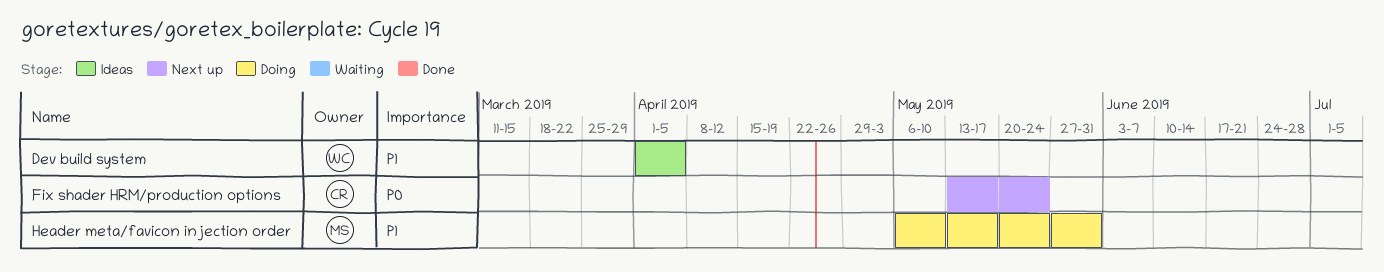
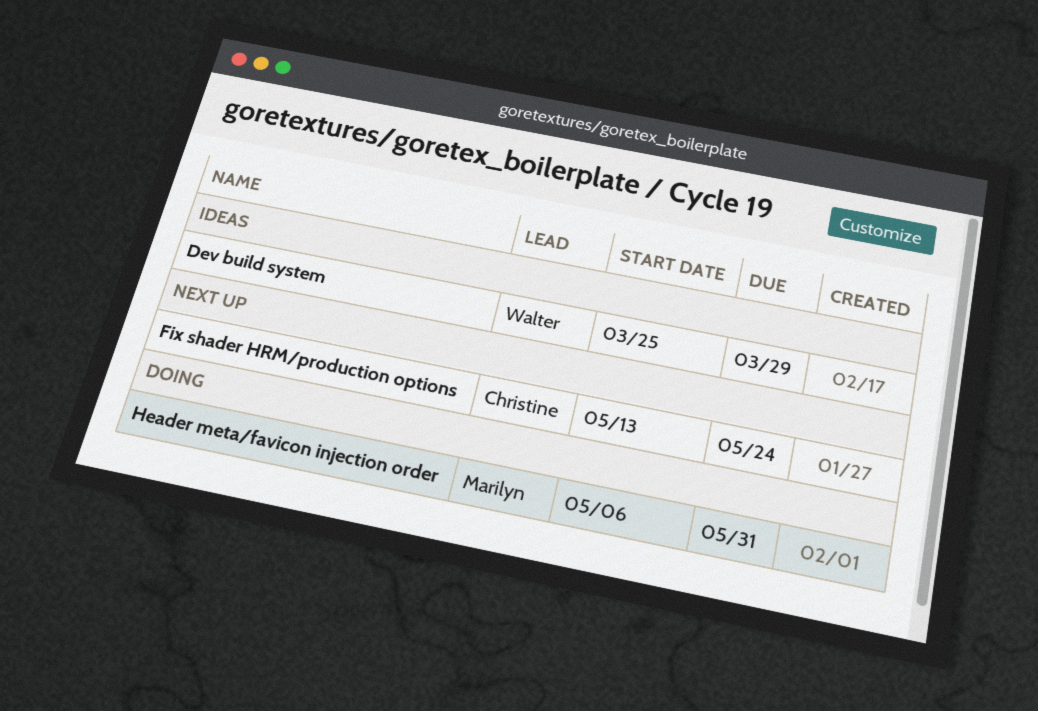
Dev build system, start: Apr 1 -> Mar 25
Dev build system, due: Apr 5 -> Mar 29

